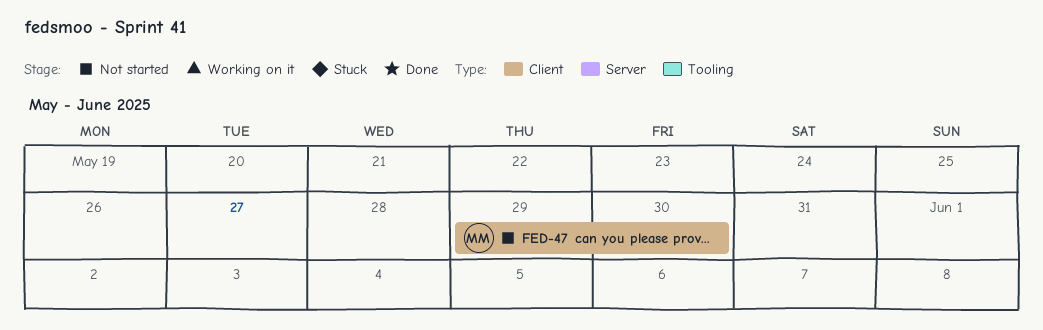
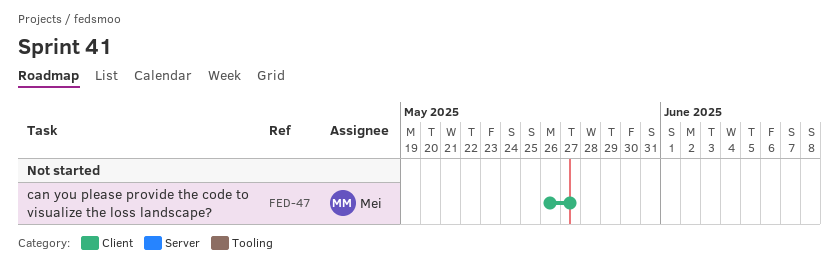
FED-47, start: May 29 -> May 26
FED-47, due: May 30 -> May 27

